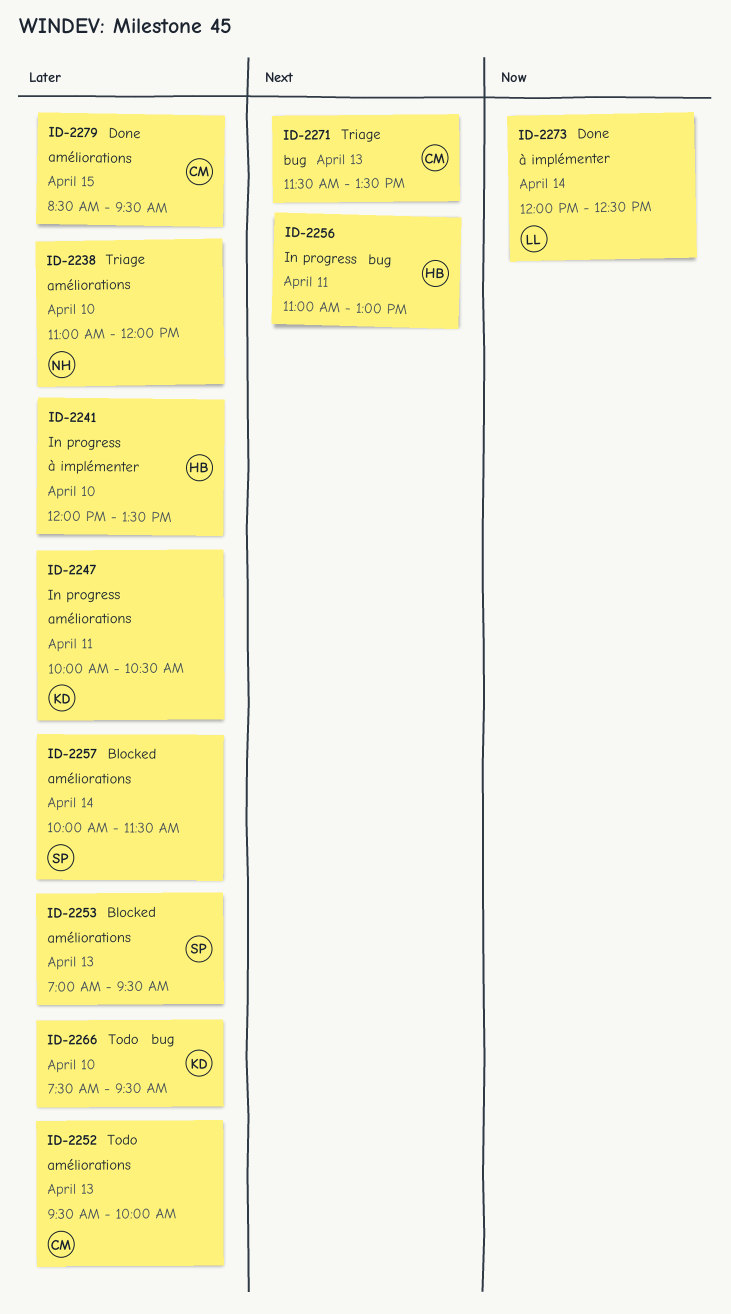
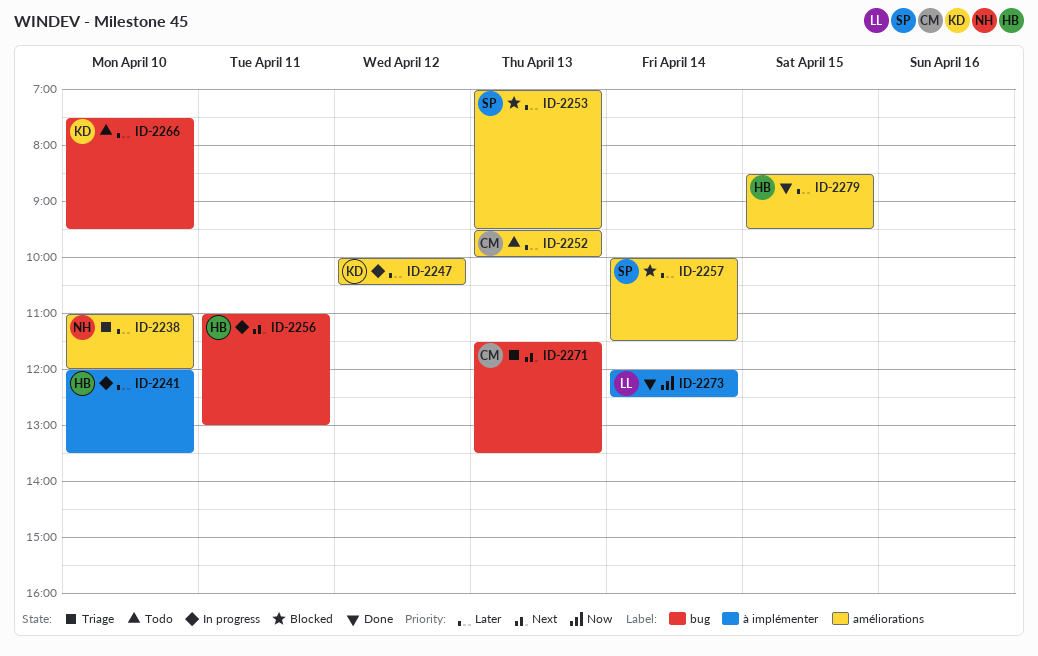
ID-2247, day: Apr 11 -> Apr 12
ID-2279, owner: CM -> HB

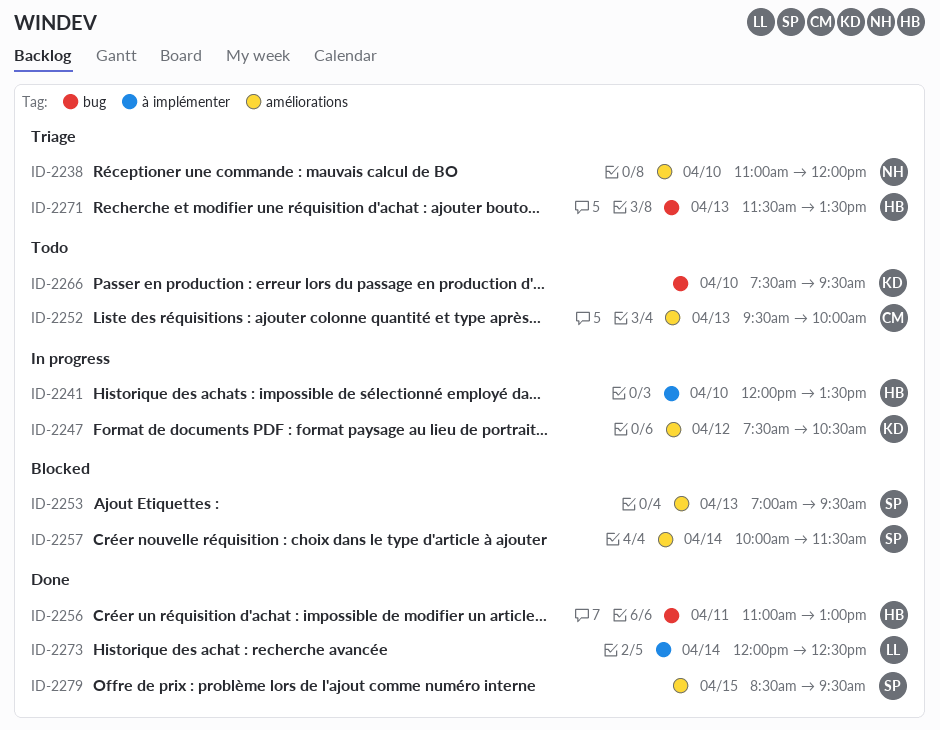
ID-2247, begins: 10:00 -> 07:30
ID-2256, status: In progress -> Done
ID-2271, owner: CM -> HB
ID-2279, owner: HB -> SP

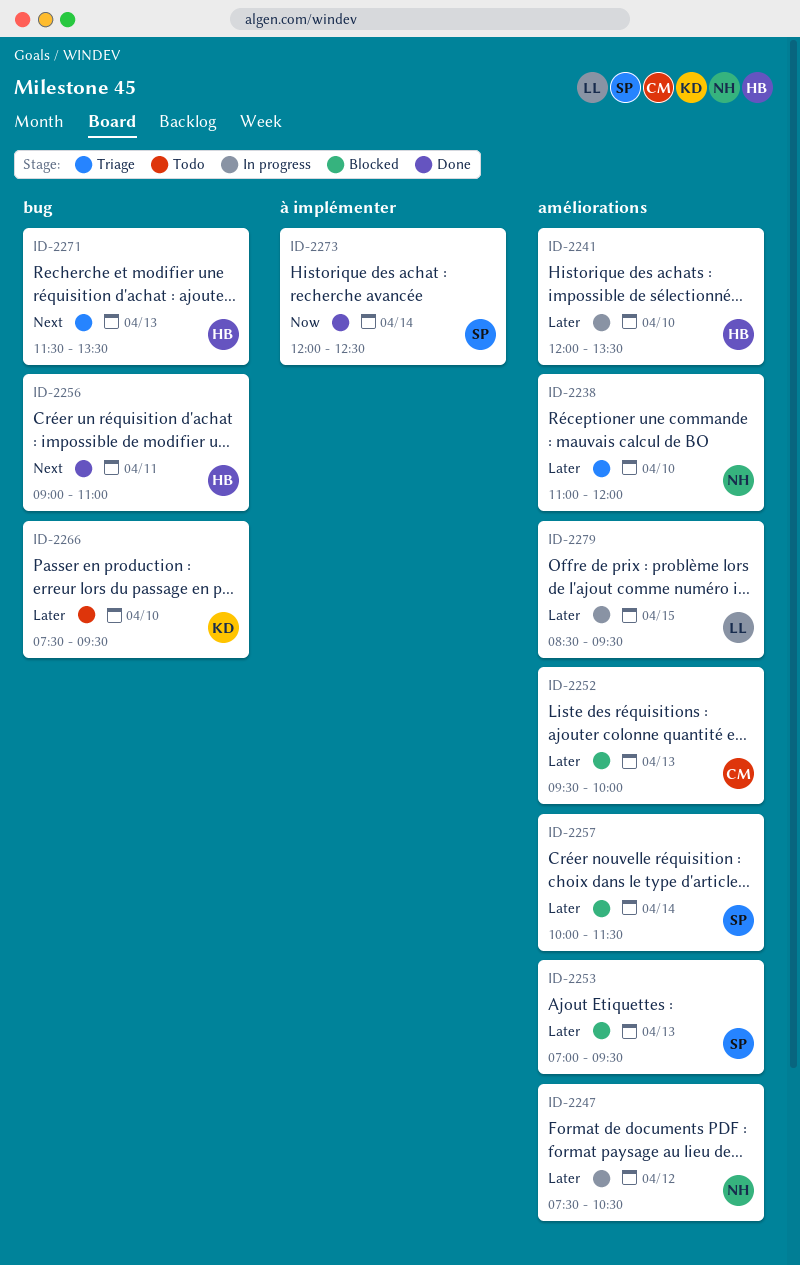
ID-2241, label: à implémenter -> améliorations
ID-2247, owner: KD -> NH
ID-2252, status: Todo -> Blocked
ID-2256, begins: 11:00 -> 09:00
ID-2256, ends: 13:00 -> 11:00
ID-2273, owner: LL -> SP
ID-2279, status: Done -> In progress
ID-2279, owner: SP -> LL

